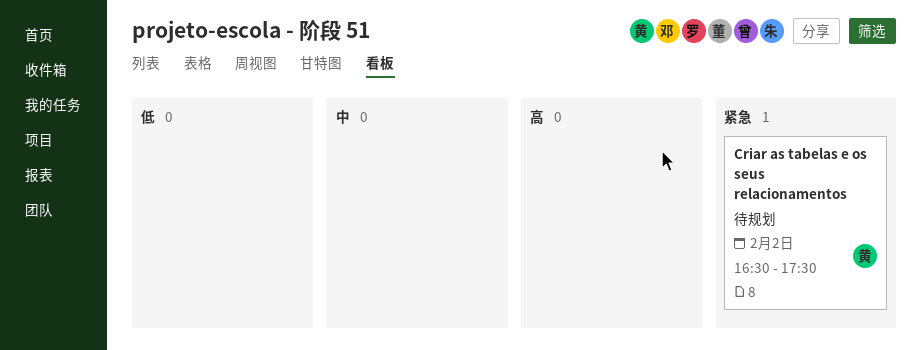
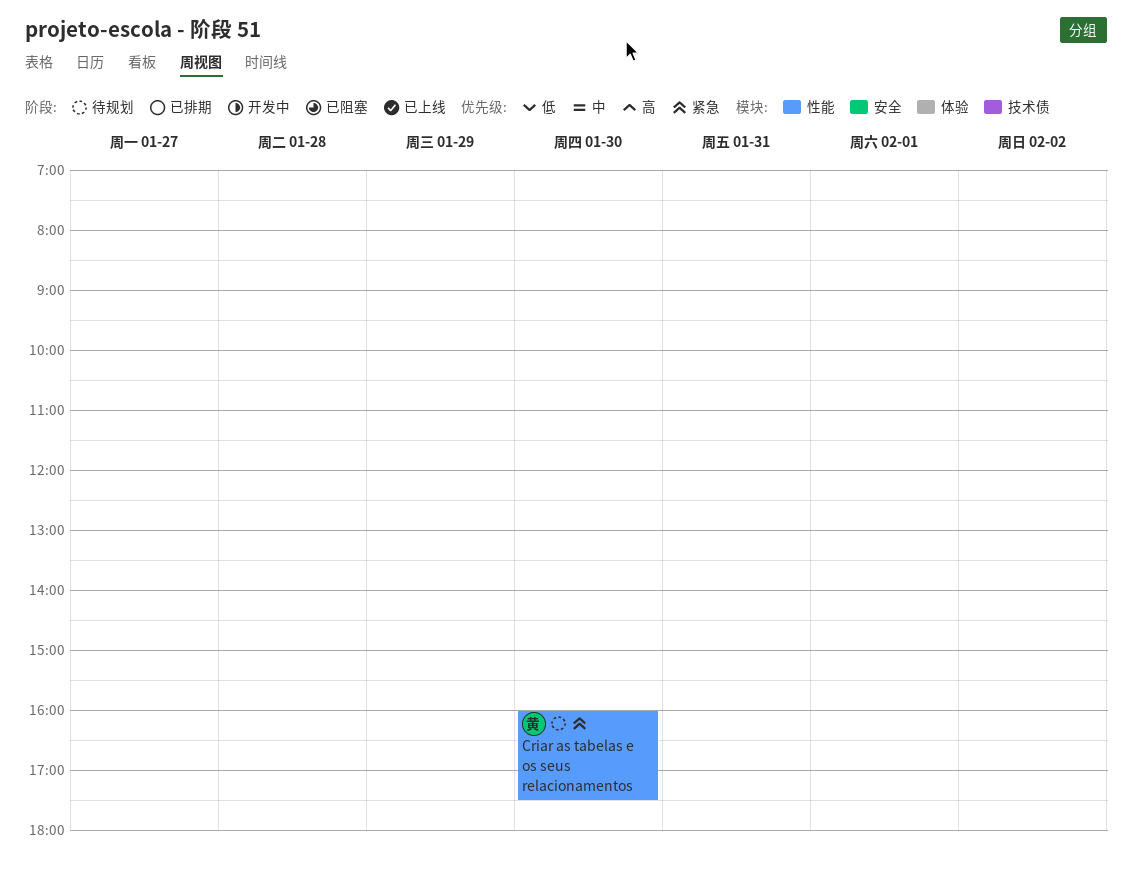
Criar as tabelas e os seus relacionamentos, day: Feb 2 -> Jan 30
Criar as tabelas e os seus relacionamentos, begins: 16:30 -> 16:00

